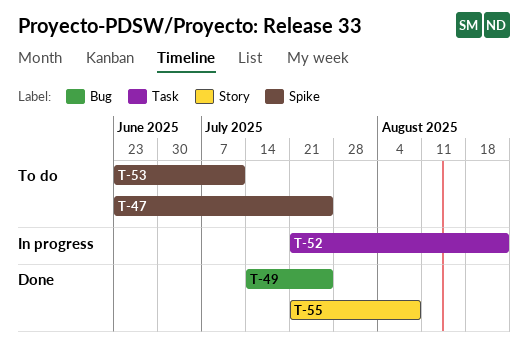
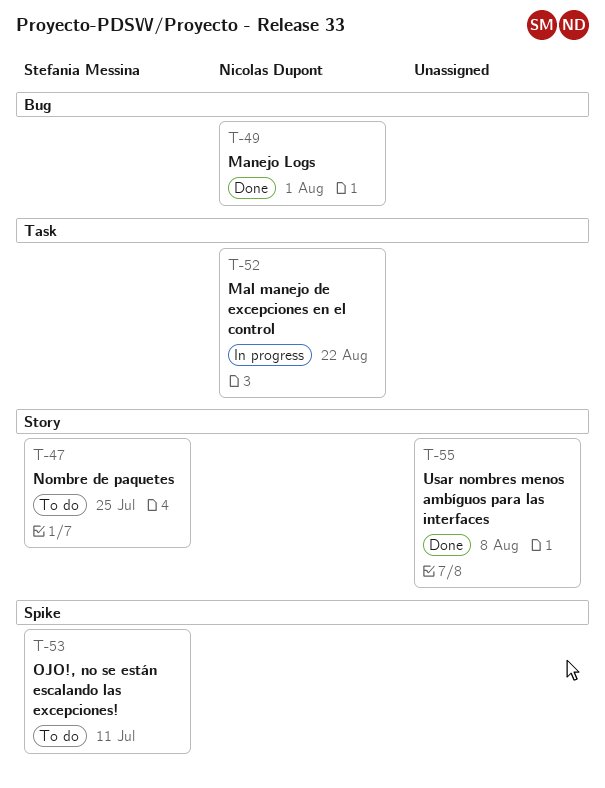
T-47, label: Spike -> Story
T-49, due: Jul 25 -> Aug 1

